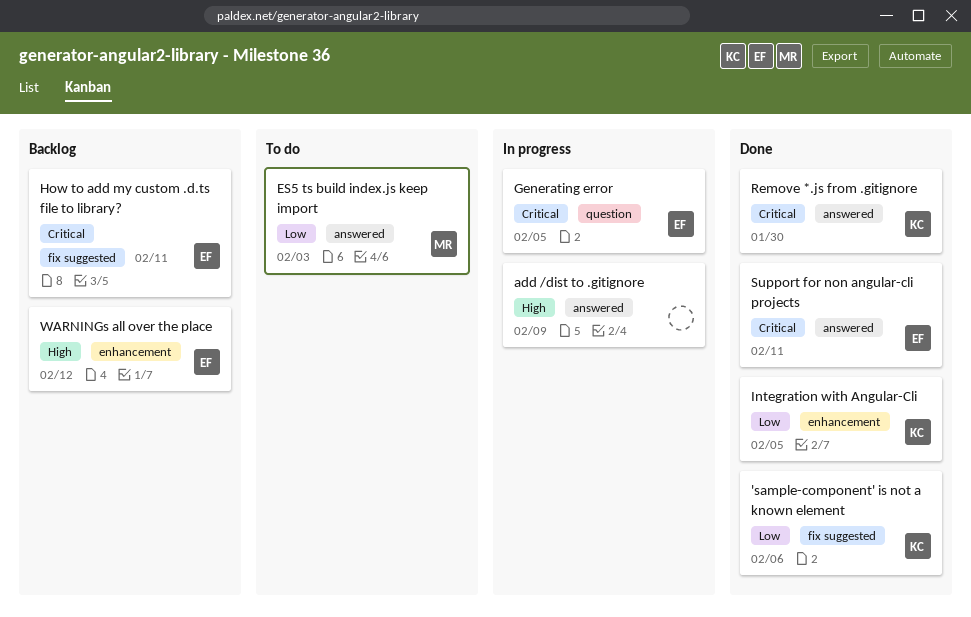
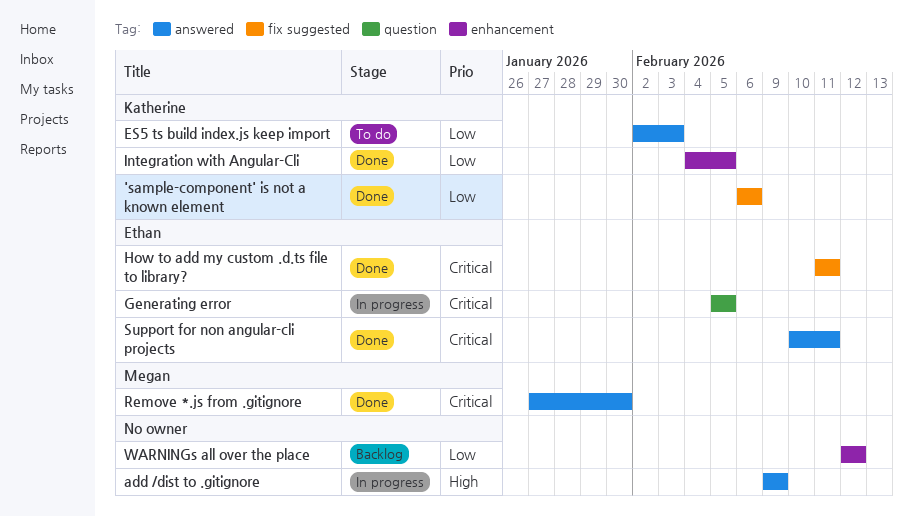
ES5 ts build index.js keep import, owner: Megan -> Katherine
How to add my custom .d.ts file to library?, status: Backlog -> Done
Remove *.js from .gitignore, owner: Katherine -> Megan
WARNINGs all over the place, owner: Ethan -> none
WARNINGs all over the place, priority: High -> Low

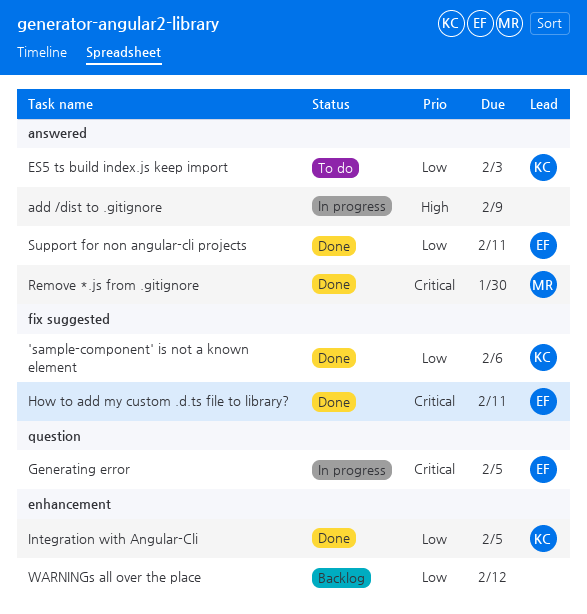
Support for non angular-cli projects, priority: Critical -> Low

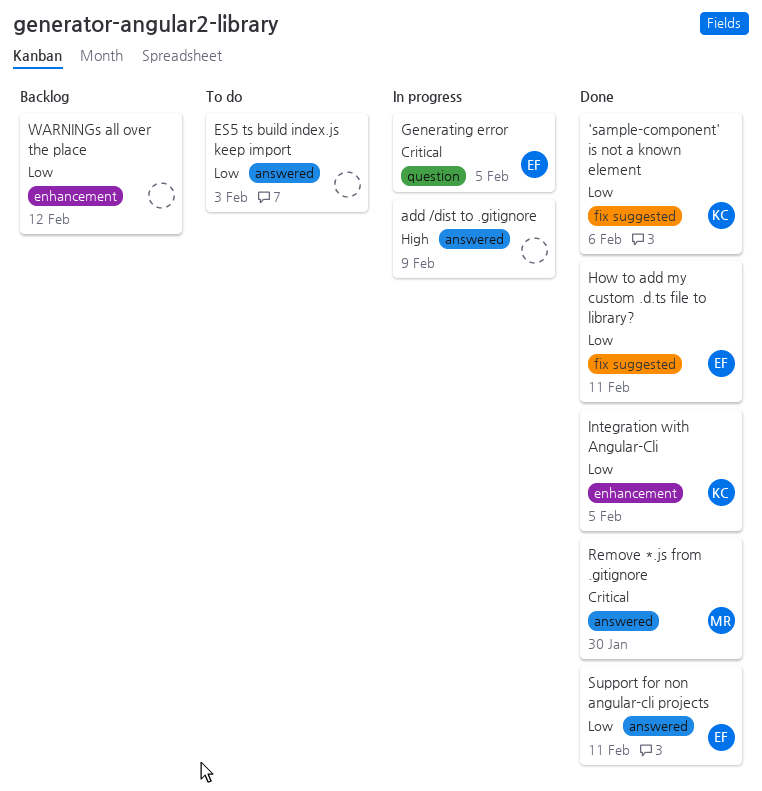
ES5 ts build index.js keep import, owner: KC -> none
How to add my custom .d.ts file to library?, priority: Critical -> Low

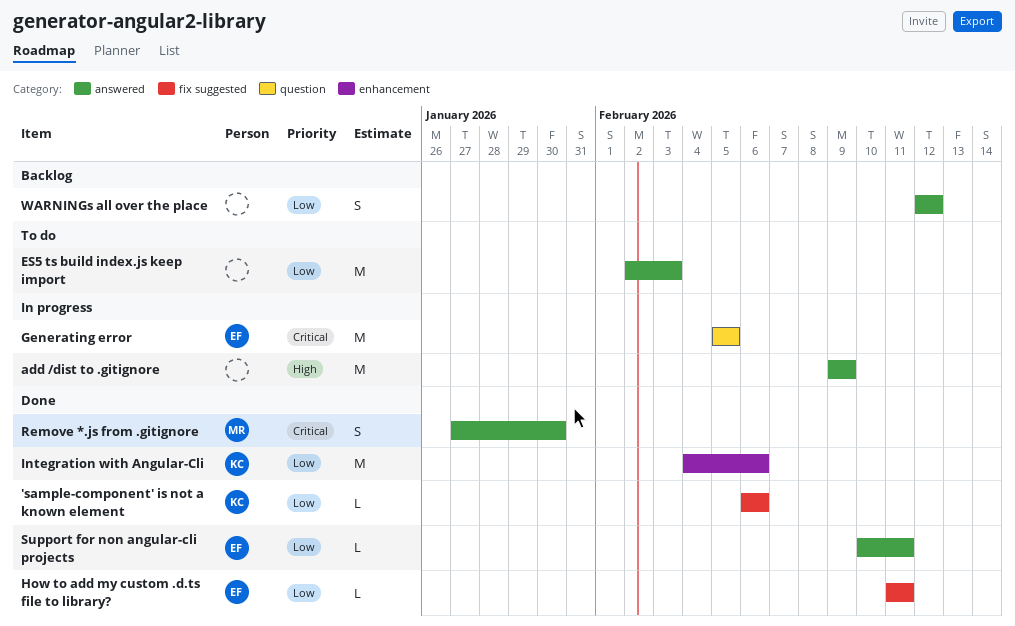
Integration with Angular-Cli, due: Feb 5 -> Feb 6
WARNINGs all over the place, label: enhancement -> answered

